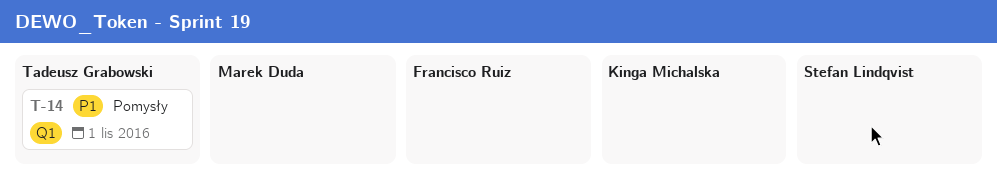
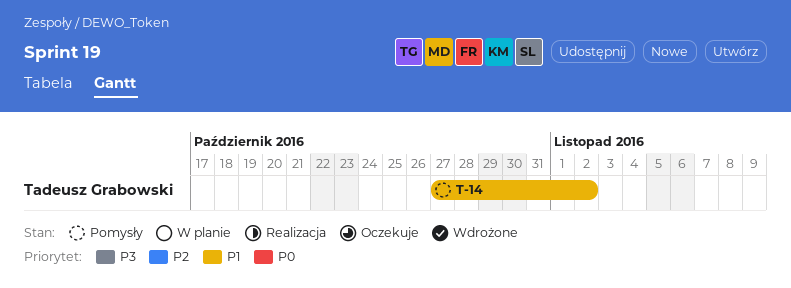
T-14, due: Nov 1 -> Nov 2

